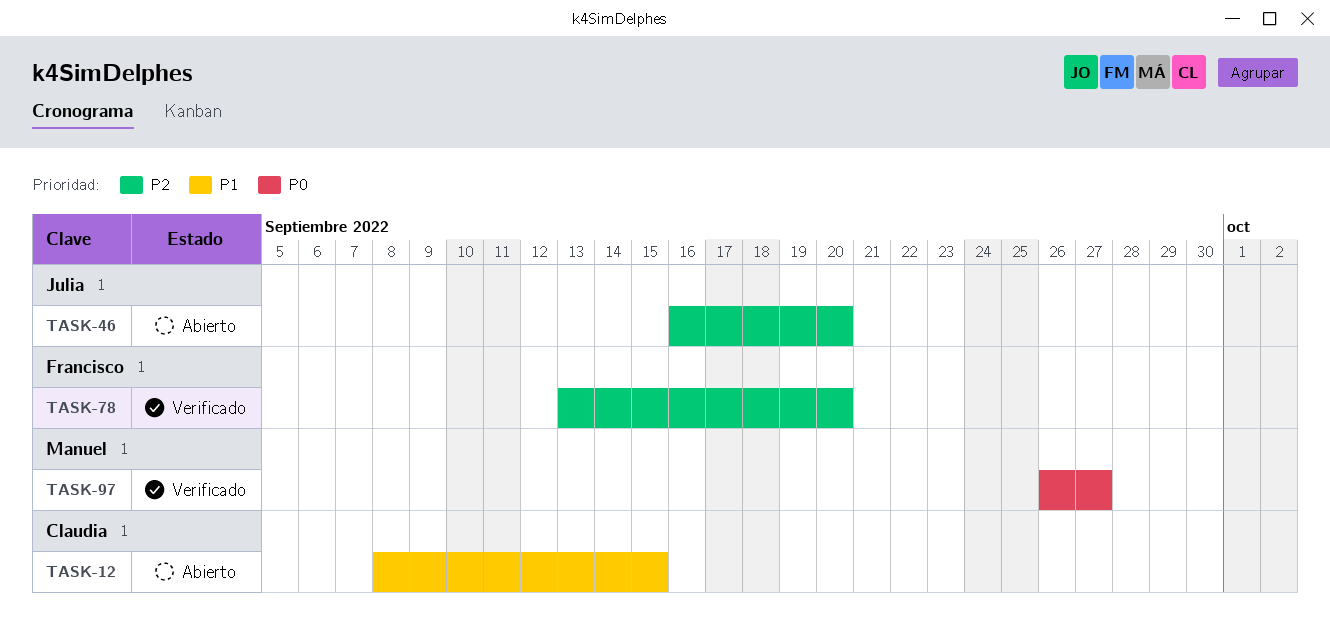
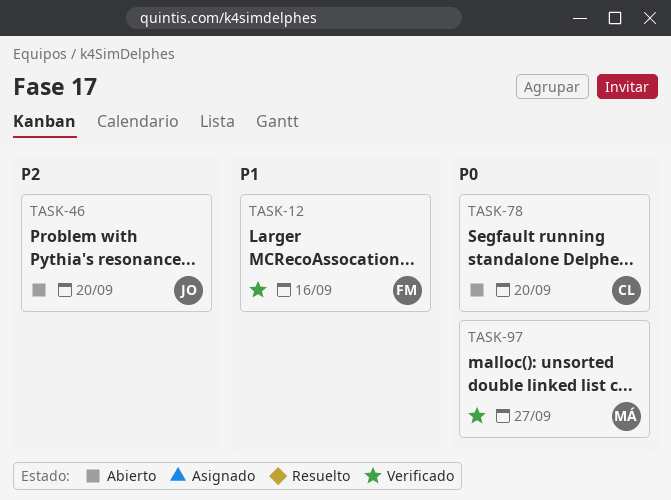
TASK-12, status: Abierto -> Verificado
TASK-12, owner: Claudia -> Francisco
TASK-12, due: Sep 15 -> Sep 16
TASK-78, status: Verificado -> Abierto
TASK-78, owner: Francisco -> Claudia
TASK-78, priority: P2 -> P0

